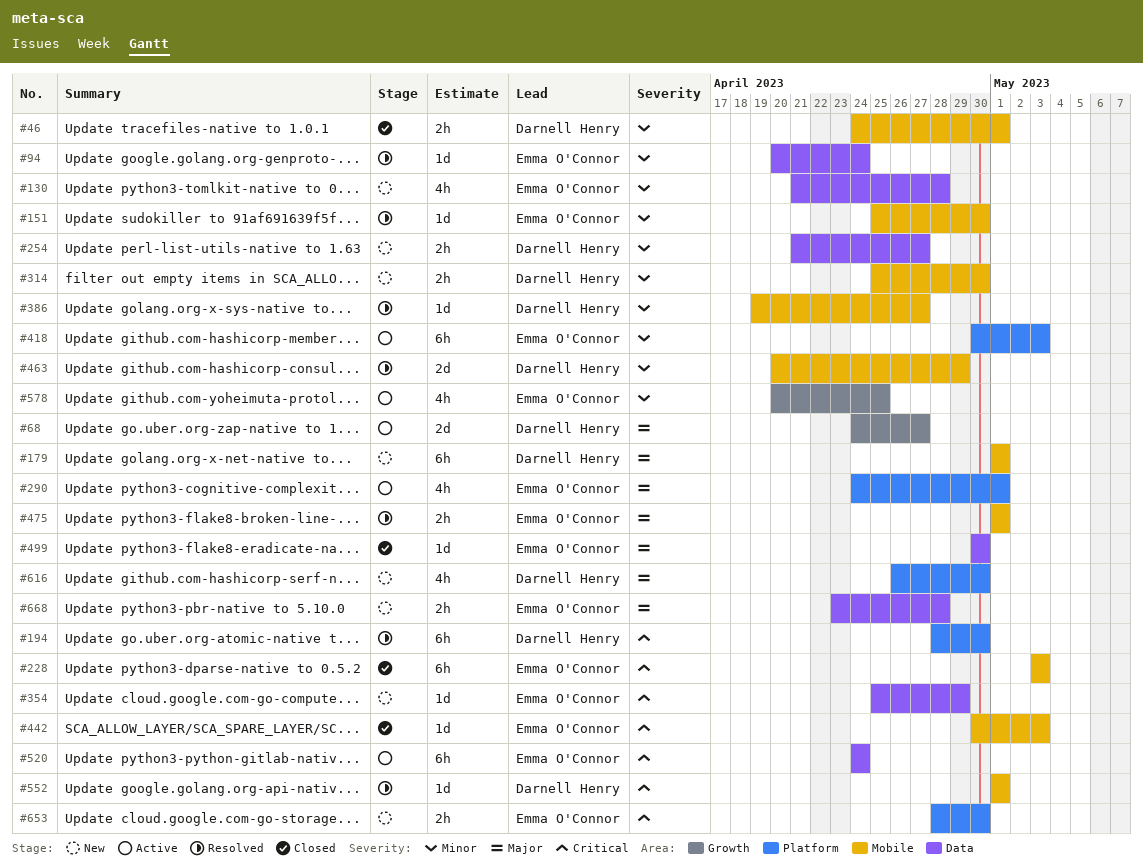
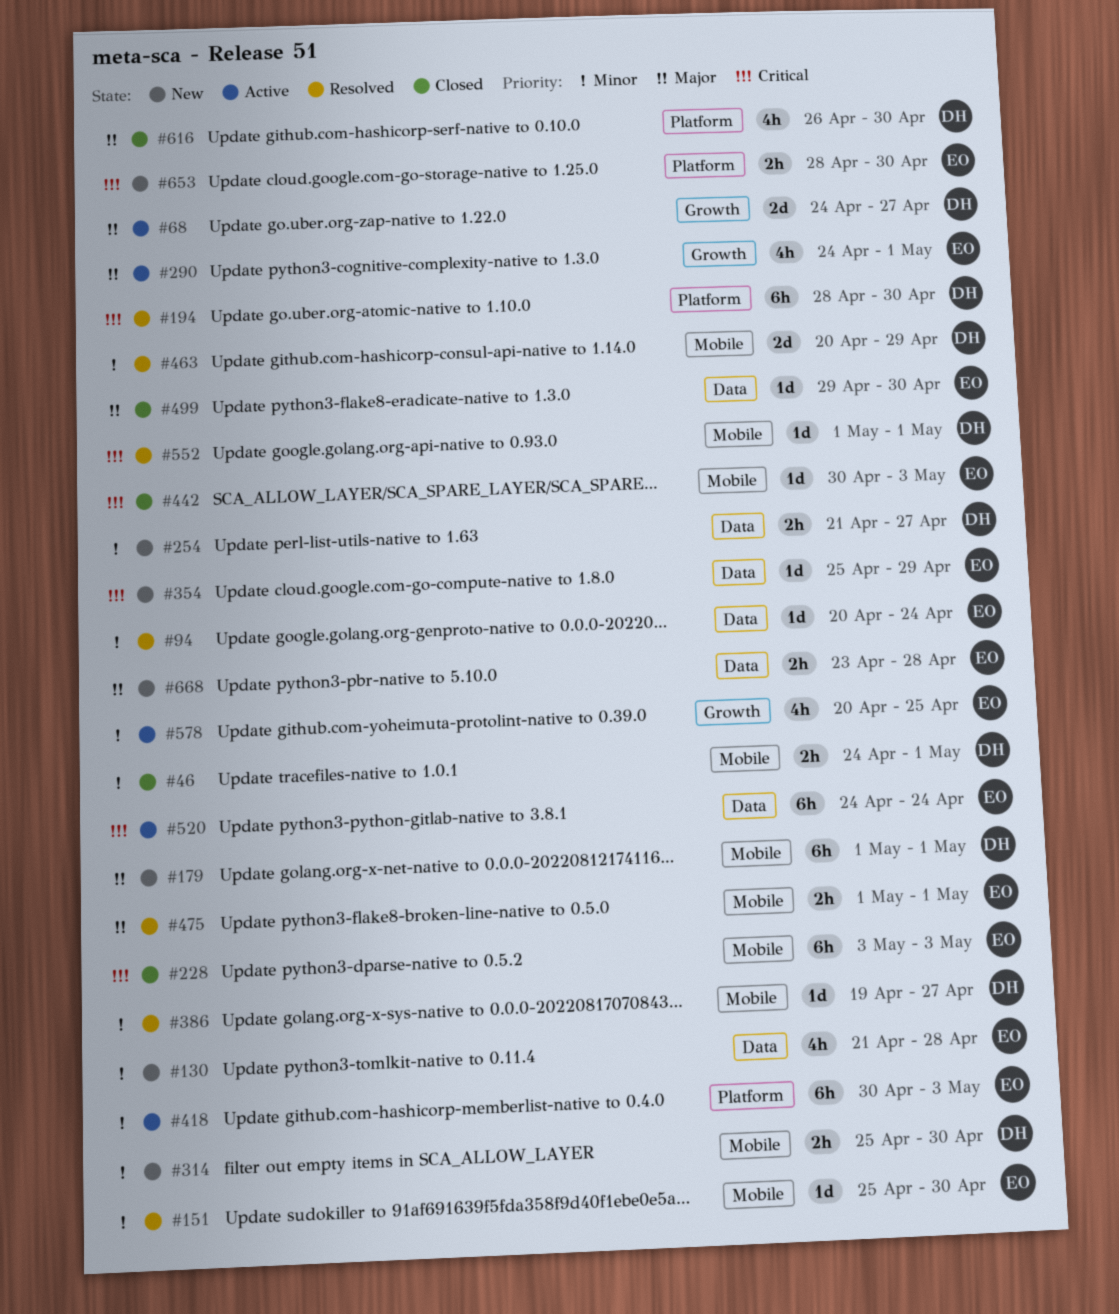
#290, label: Platform -> Growth
#499, start: Apr 30 -> Apr 29
#616, status: New -> Closed

